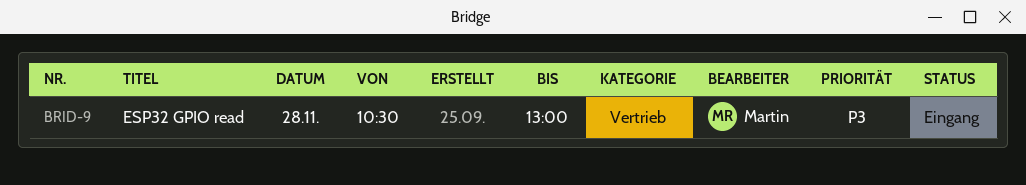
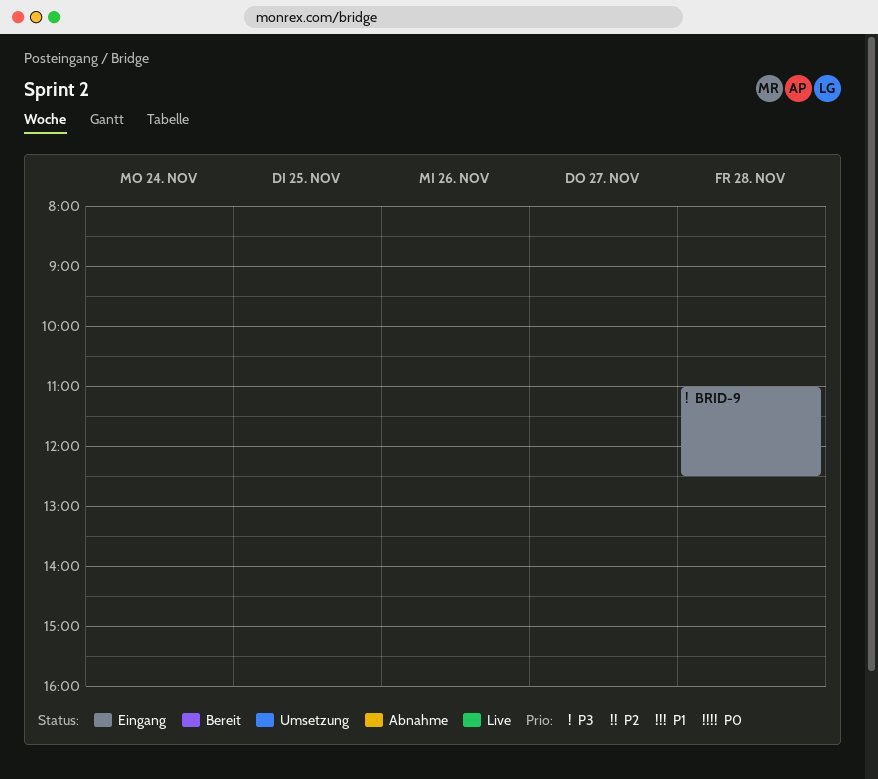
BRID-9, begins: 10:30 -> 11:00
BRID-9, ends: 13:00 -> 12:30

